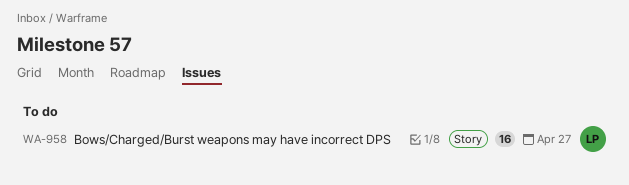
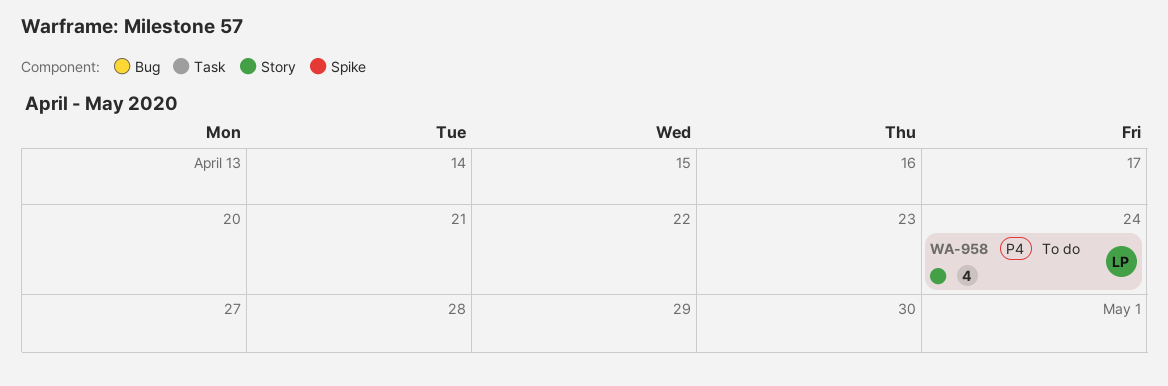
WA-958, estimate: 16 -> 4
WA-958, due: Apr 27 -> Apr 24

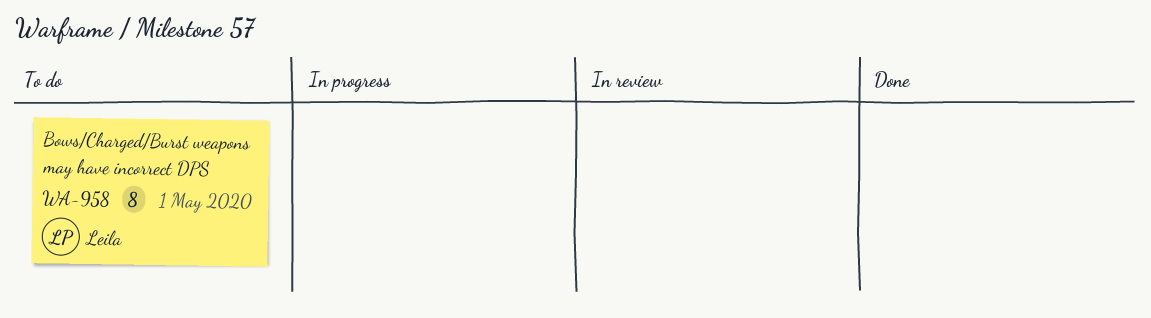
WA-958, estimate: 4 -> 8
WA-958, due: Apr 24 -> May 1

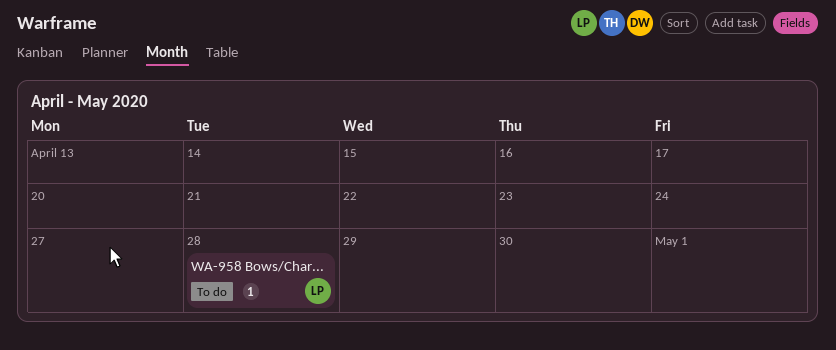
WA-958, estimate: 8 -> 1
WA-958, due: May 1 -> Apr 28

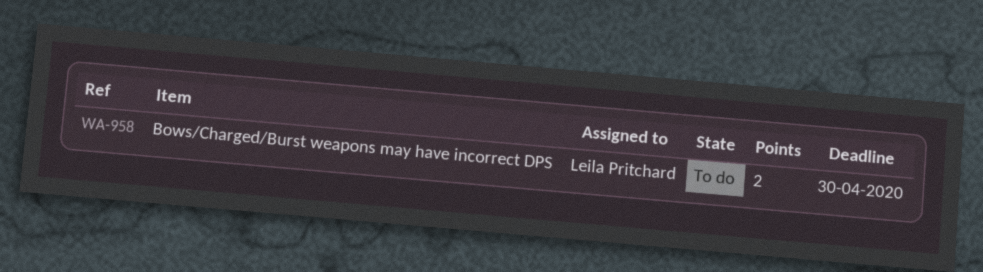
WA-958, estimate: 1 -> 2
WA-958, due: Apr 28 -> Apr 30

